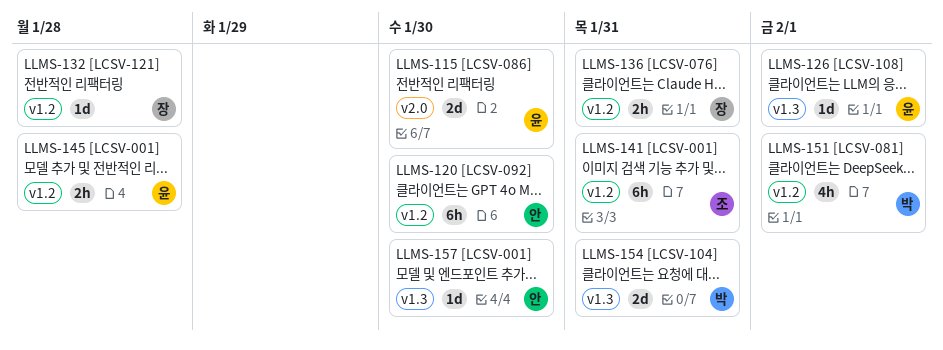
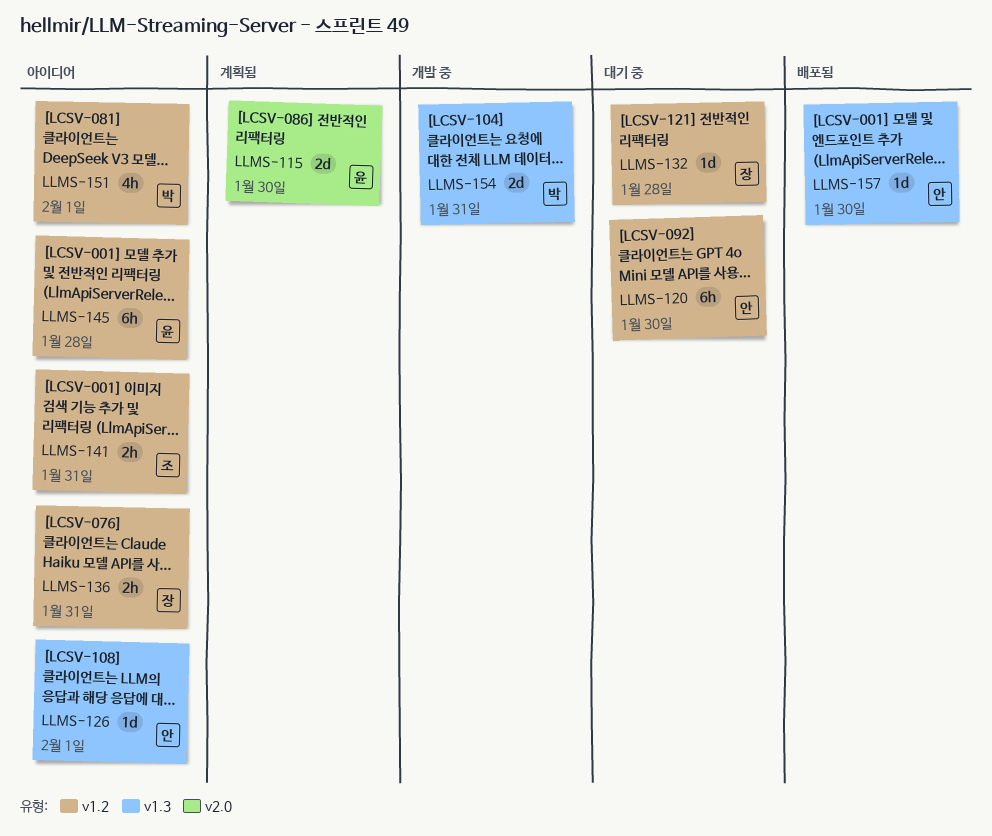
LLMS-126, owner: 윤 -> 안
LLMS-141, estimate: 6h -> 2h
LLMS-145, estimate: 2h -> 6h

